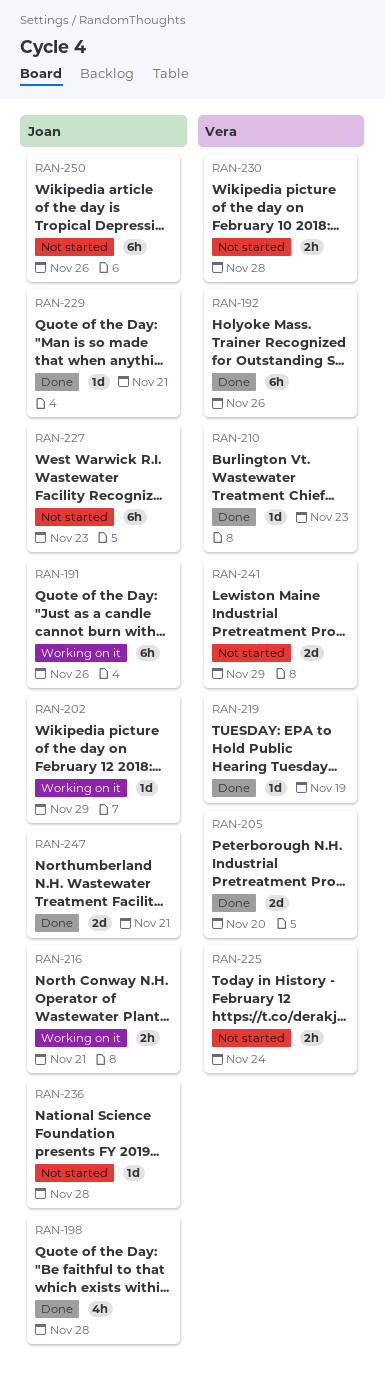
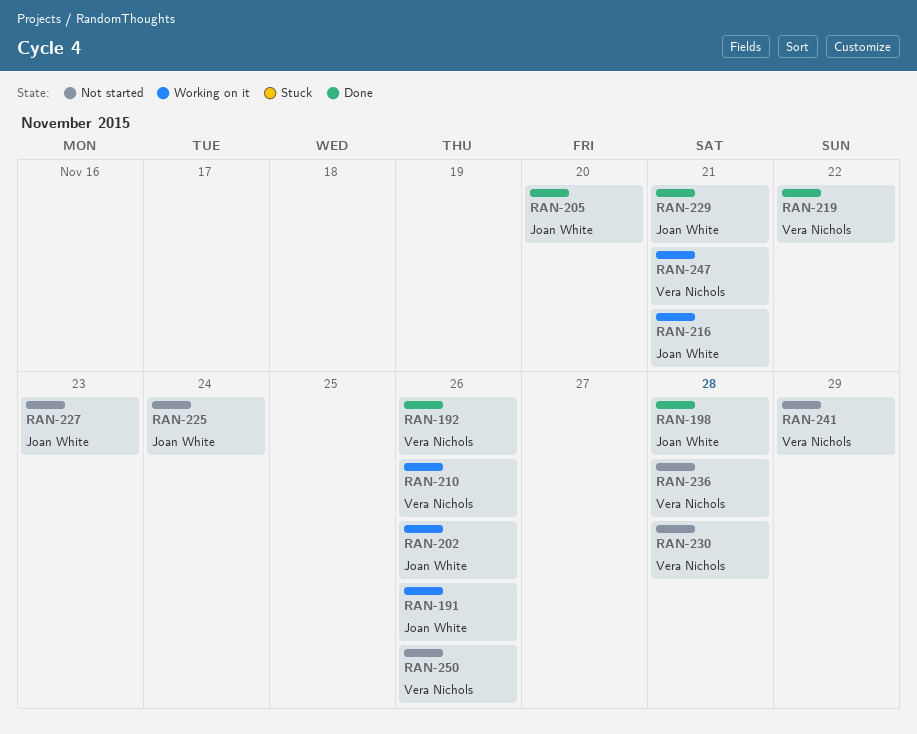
RAN-202, due: Nov 29 -> Nov 26
RAN-205, owner: Vera Nichols -> Joan White
RAN-210, status: Done -> Working on it
RAN-210, due: Nov 23 -> Nov 26
RAN-219, due: Nov 19 -> Nov 22
RAN-225, owner: Vera Nichols -> Joan White
RAN-236, owner: Joan White -> Vera Nichols
RAN-247, status: Done -> Working on it
RAN-247, owner: Joan White -> Vera Nichols
RAN-250, owner: Joan White -> Vera Nichols

